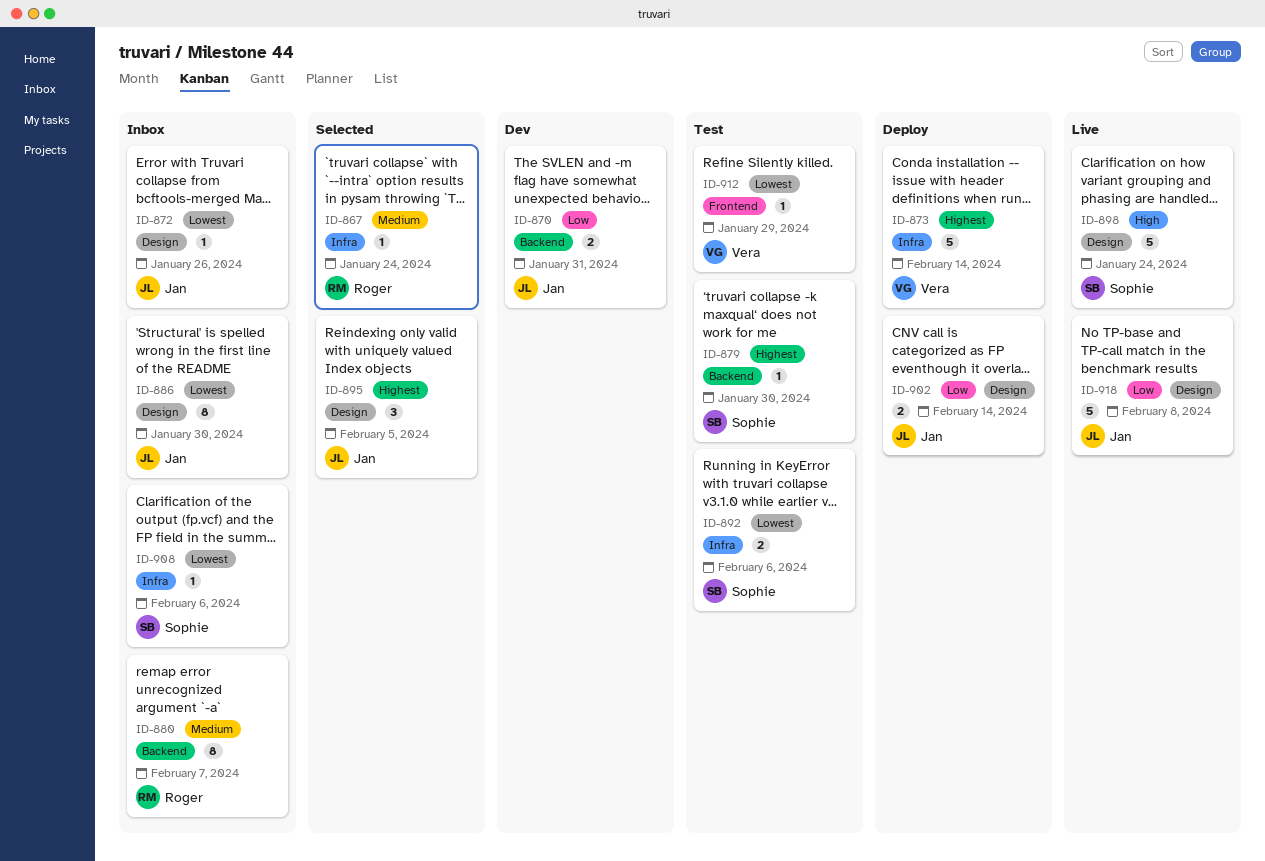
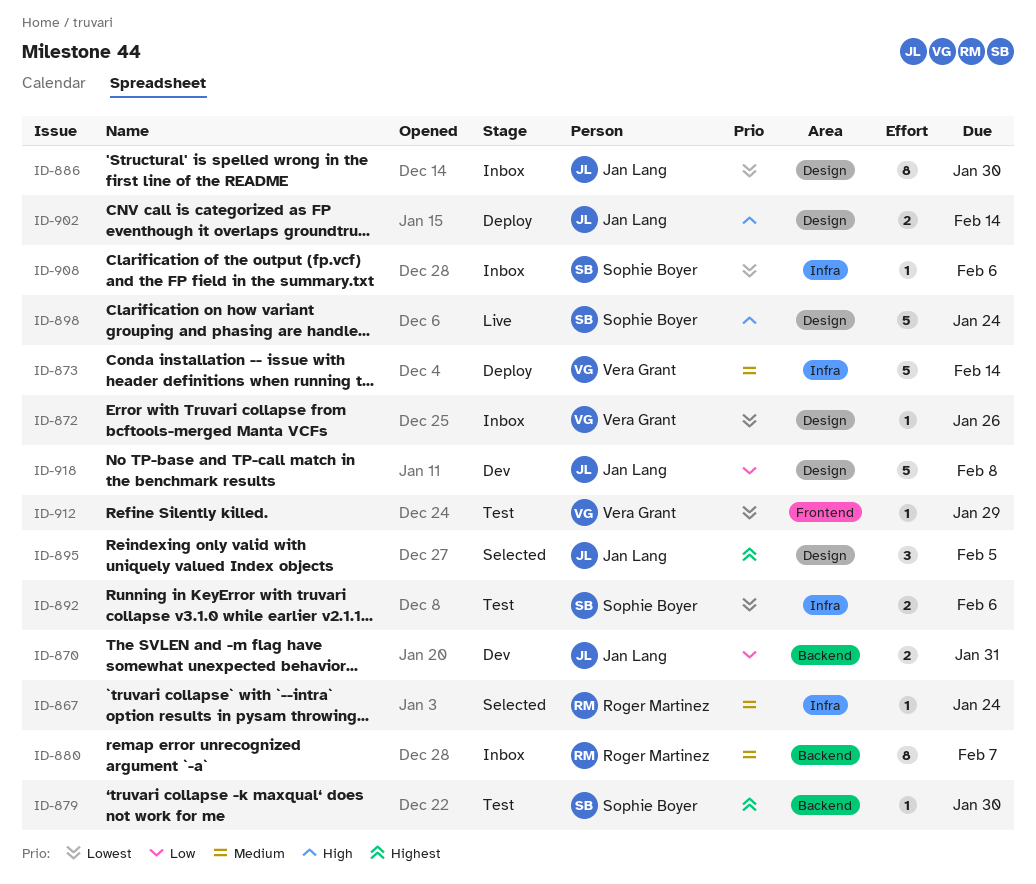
ID-872, owner: Jan Lang -> Vera Grant
ID-873, priority: Highest -> Medium
ID-902, priority: Low -> High
ID-918, status: Live -> Dev

